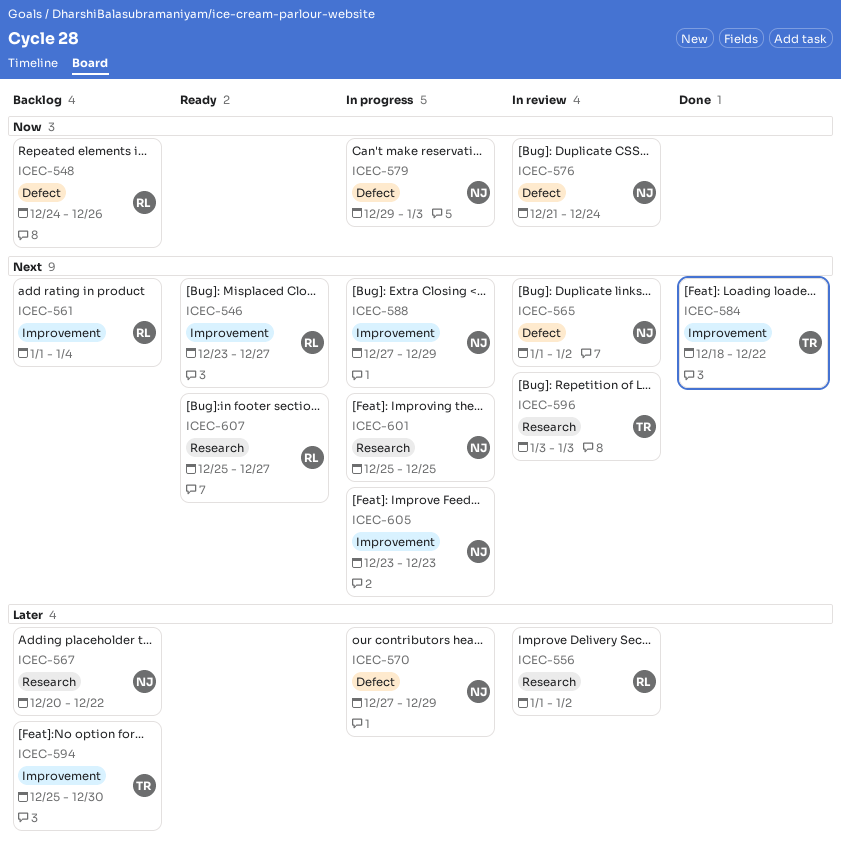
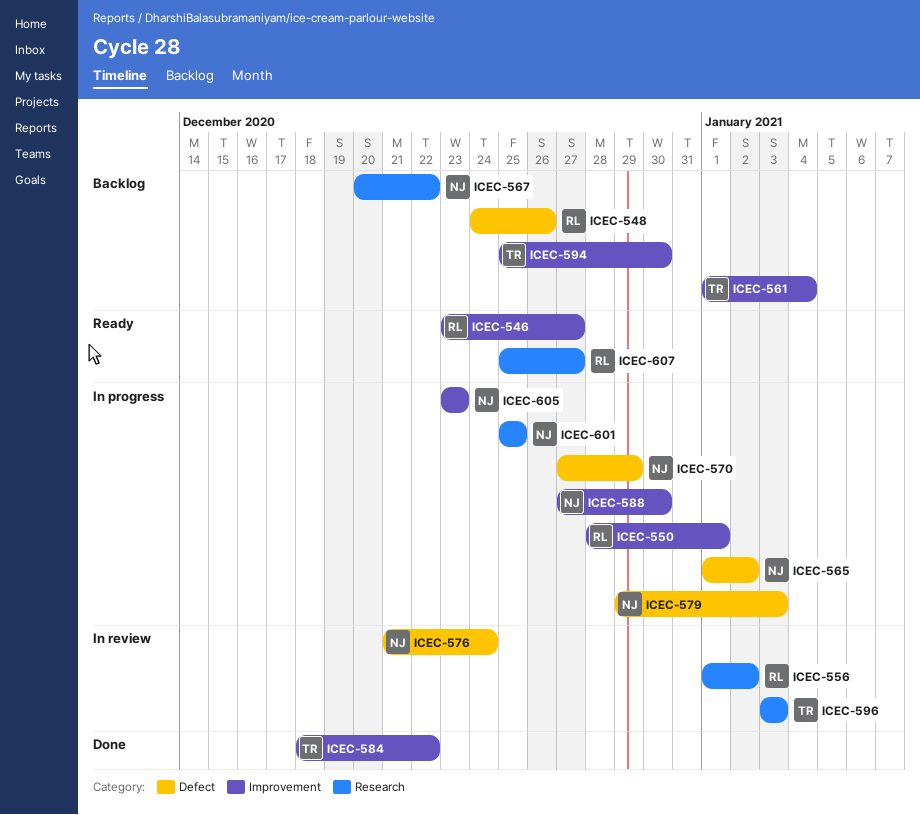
ICEC-550: none -> present
ICEC-561, owner: RL -> TR
ICEC-565, status: In review -> In progress
ICEC-588, due: Dec 29 -> Dec 30

